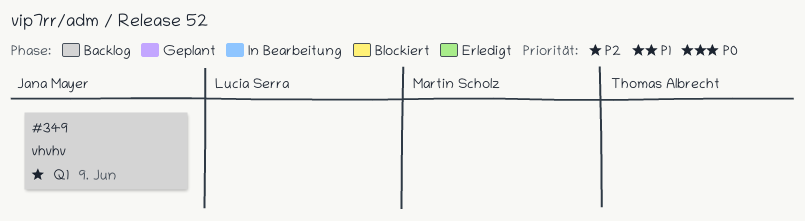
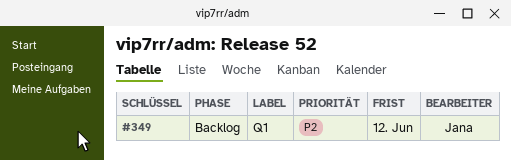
#349, due: Jun 9 -> Jun 12

